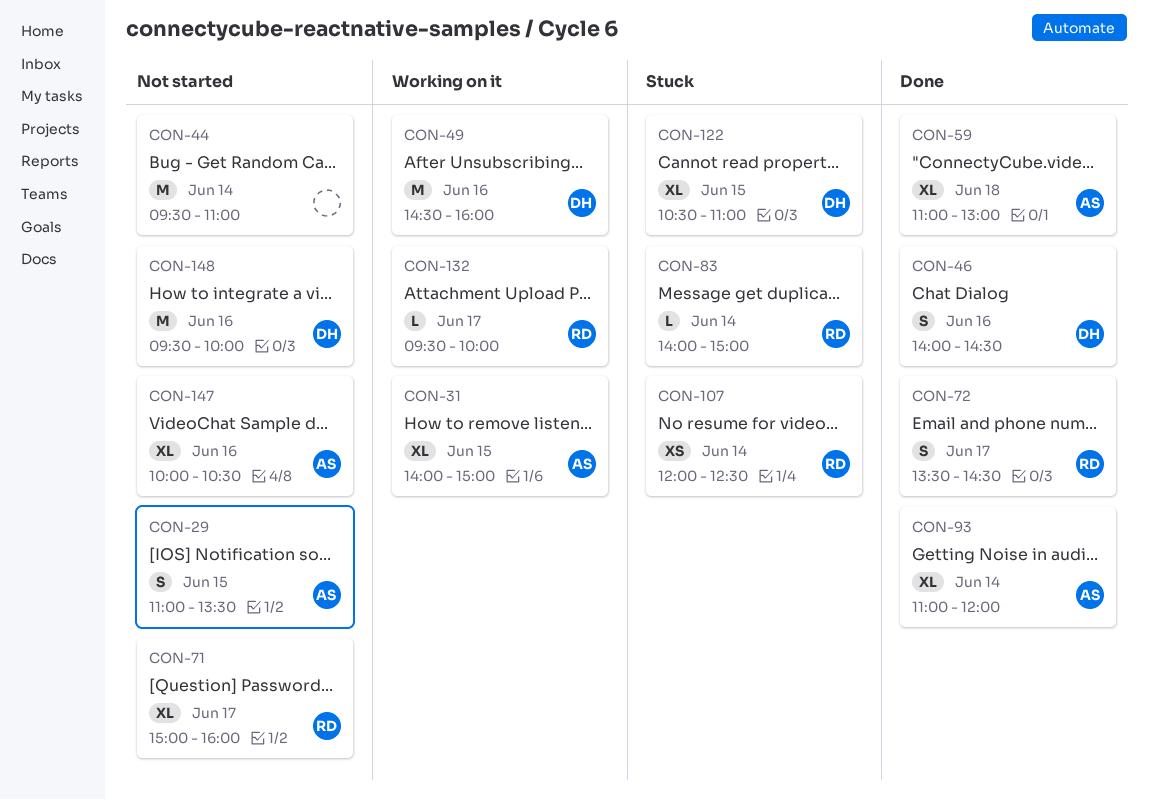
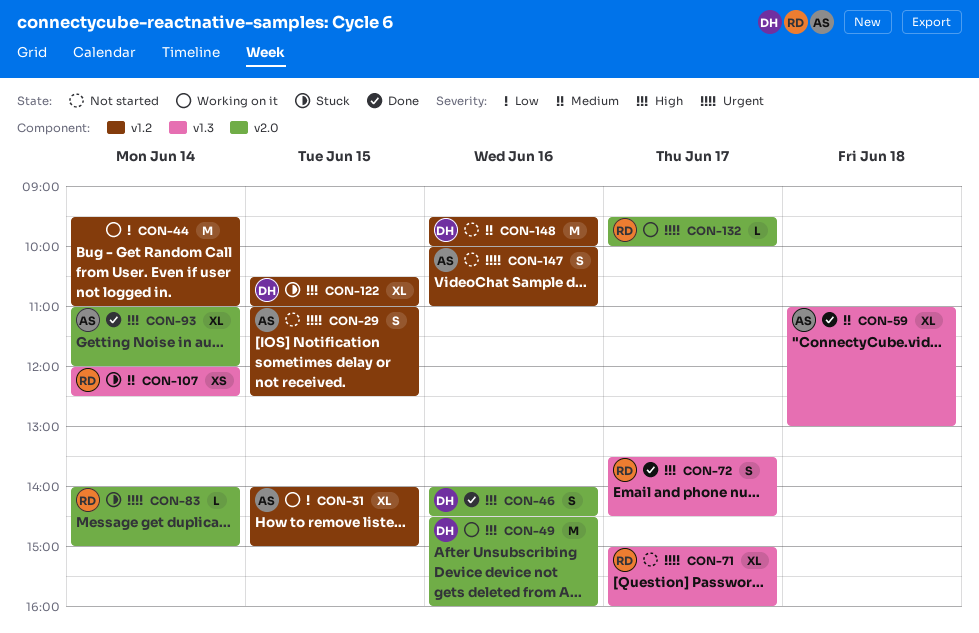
CON-29, ends: 13:30 -> 12:30
CON-44, status: Not started -> Working on it
CON-147, estimate: XL -> S
CON-147, ends: 10:30 -> 11:00

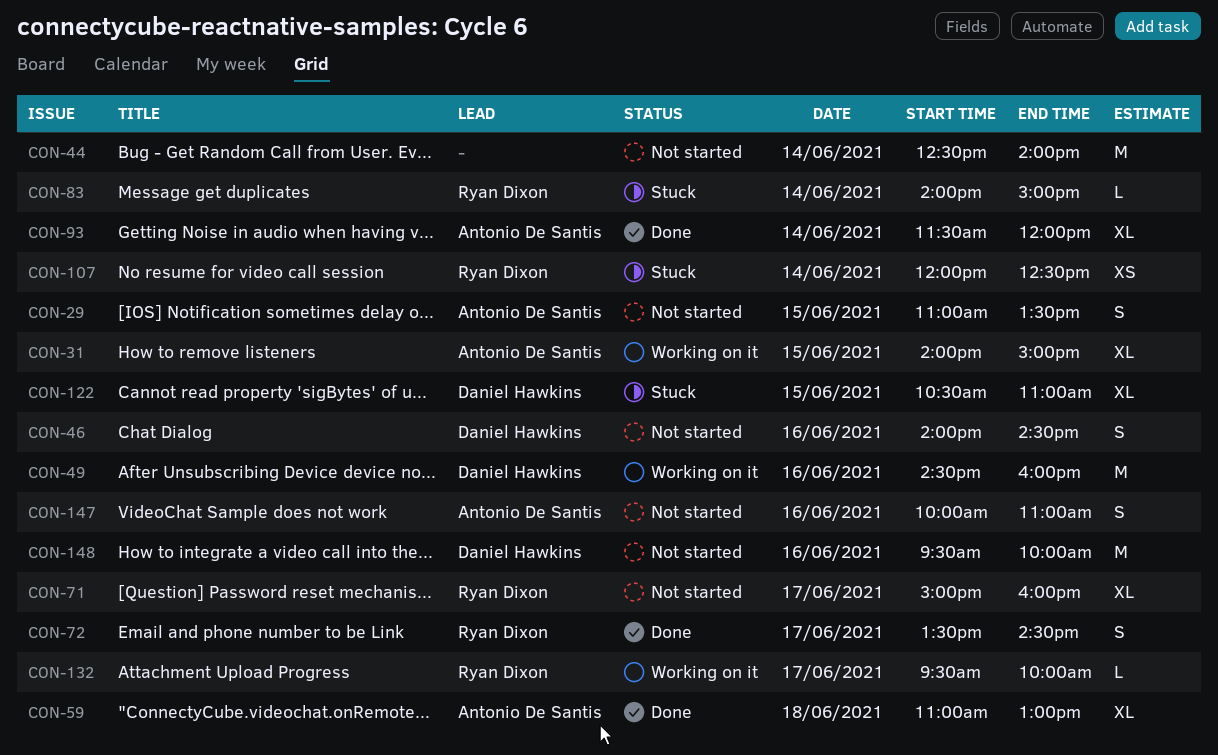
CON-29, ends: 12:30 -> 13:30
CON-44, status: Working on it -> Not started
CON-44, begins: 09:30 -> 12:30
CON-44, ends: 11:00 -> 14:00
CON-46, status: Done -> Not started
CON-93, begins: 11:00 -> 11:30

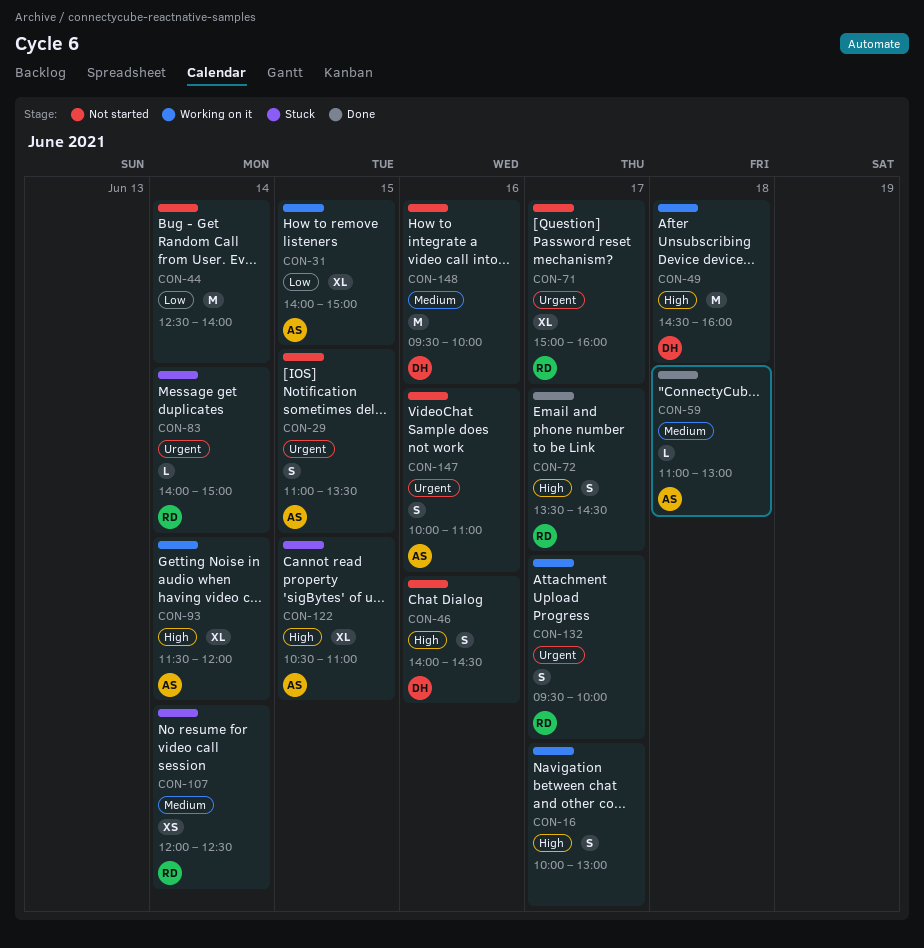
CON-16: none -> present
CON-49, day: Jun 16 -> Jun 18
CON-59, estimate: XL -> L
CON-93, status: Done -> Working on it
CON-122, owner: Daniel Hawkins -> Antonio De Santis
CON-132, estimate: L -> S

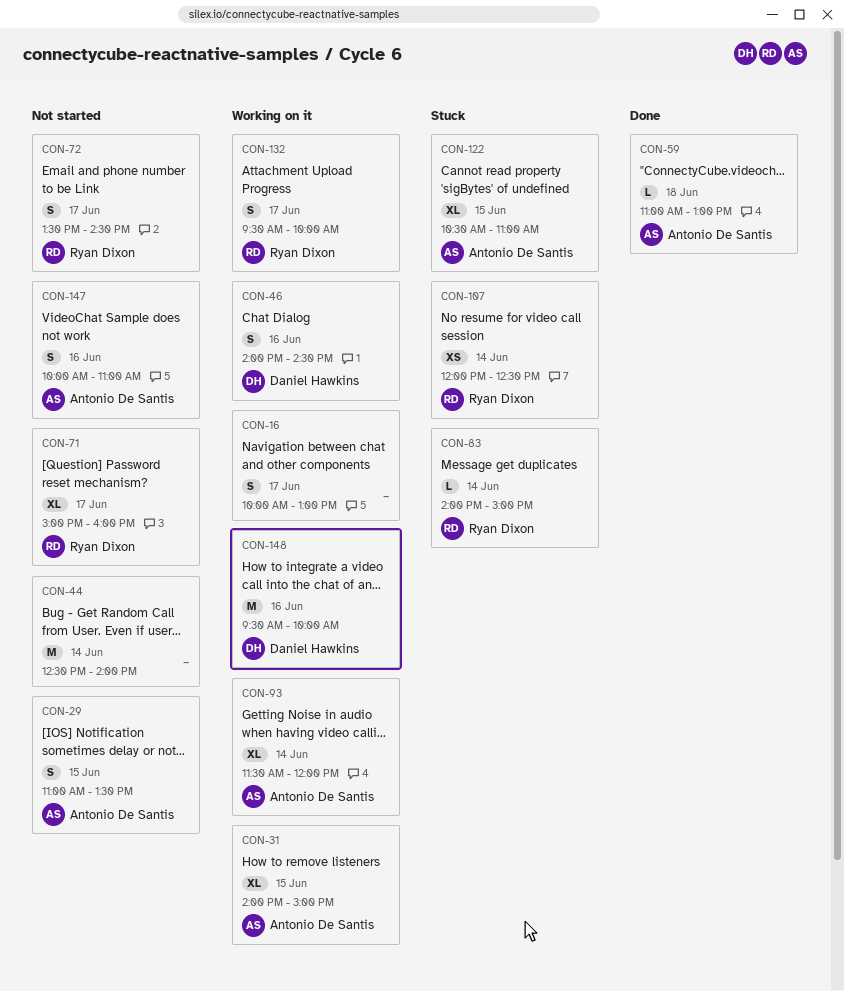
CON-46, status: Not started -> Working on it
CON-49: present -> none
CON-72, status: Done -> Not started
CON-148, status: Not started -> Working on it

